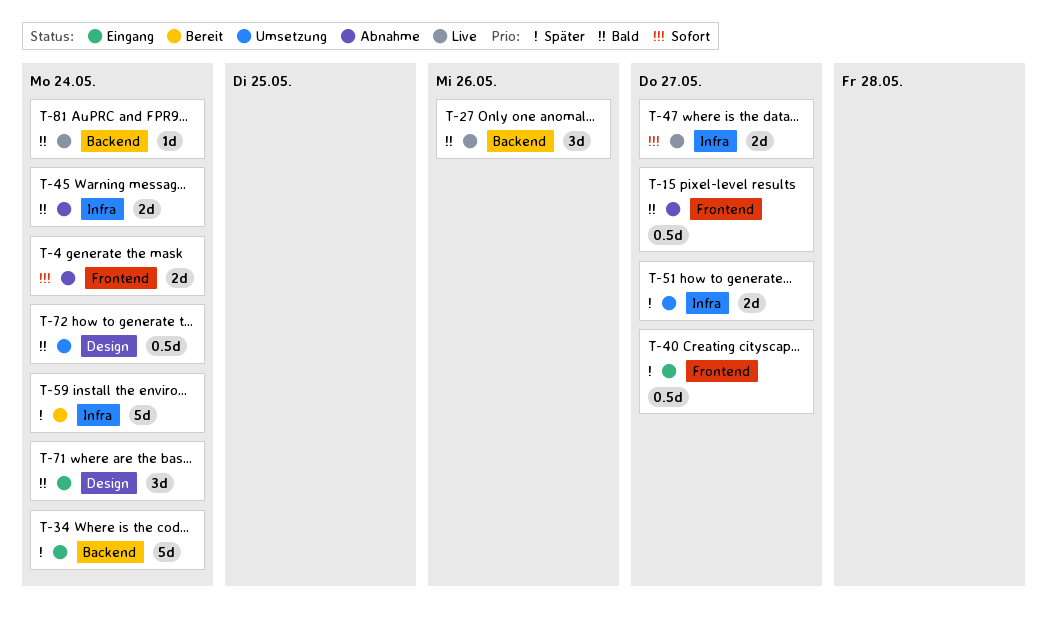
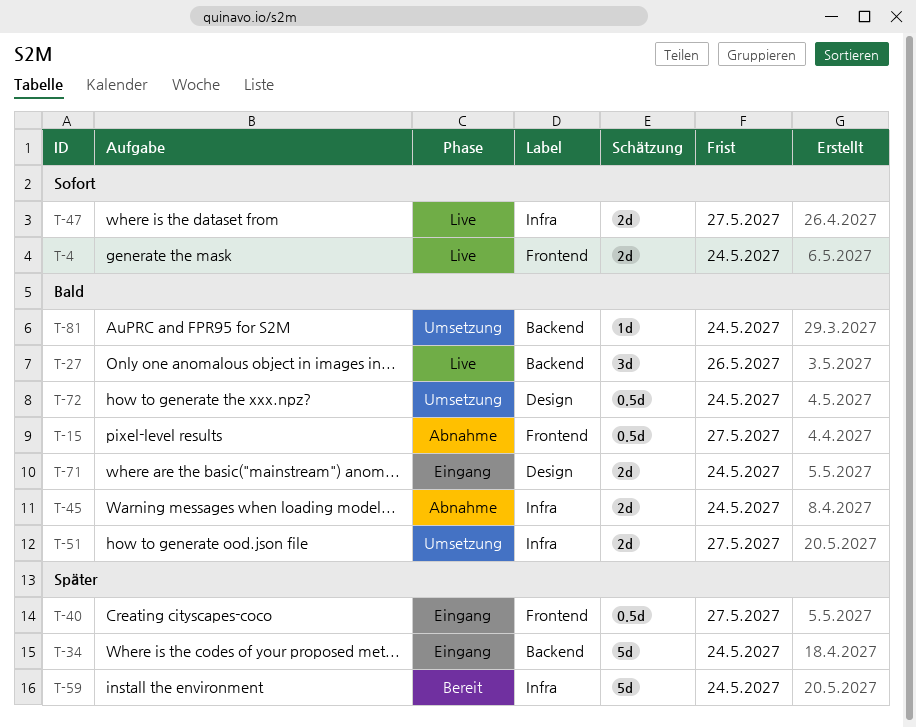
T-4, status: Abnahme -> Live
T-51, priority: Später -> Bald
T-71, estimate: 3d -> 2d
T-81, status: Live -> Umsetzung

